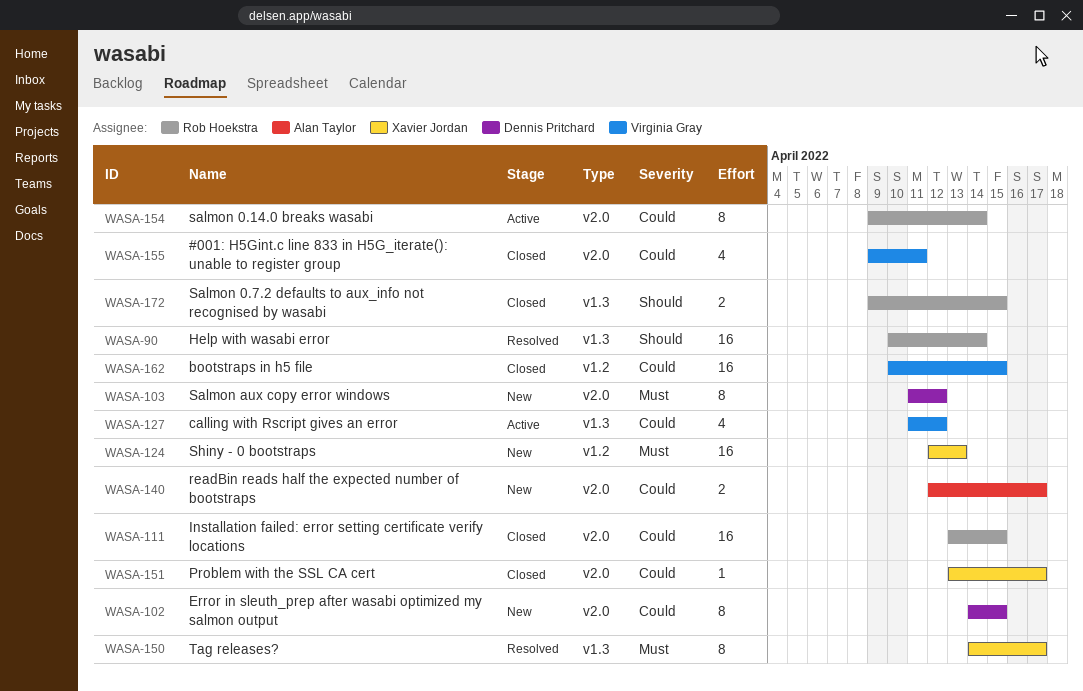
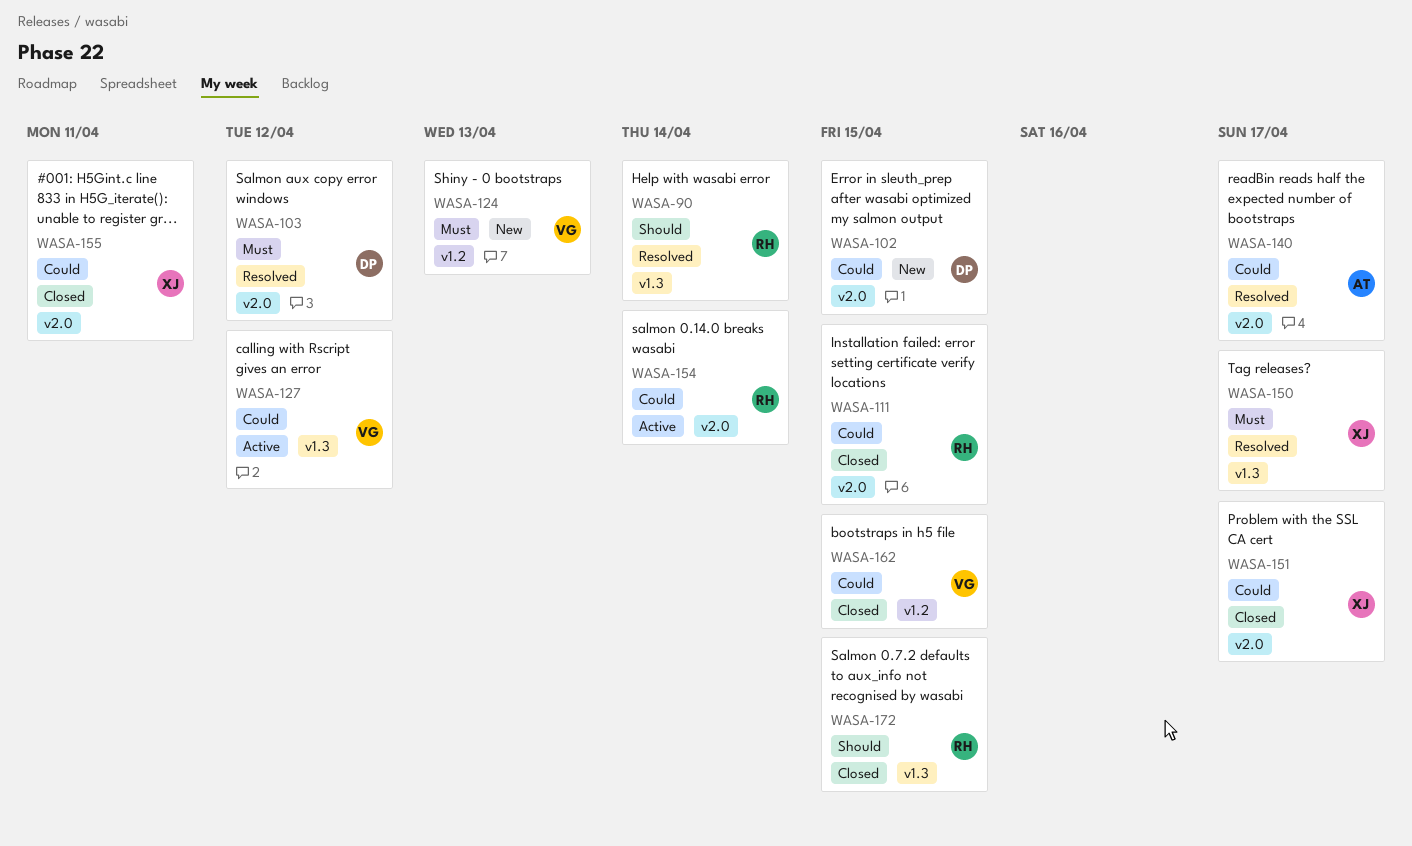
WASA-103, status: New -> Resolved
WASA-124, owner: Xavier Jordan -> Virginia Gray
WASA-140, status: New -> Resolved
WASA-155, owner: Virginia Gray -> Xavier Jordan

